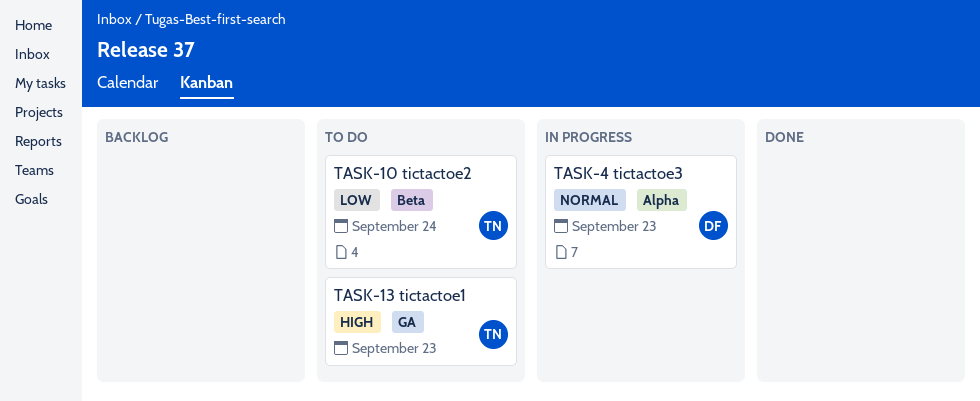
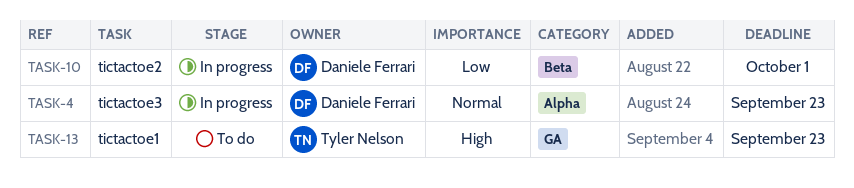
TASK-10, status: To do -> In progress
TASK-10, owner: Tyler Nelson -> Daniele Ferrari
TASK-10, due: Sep 24 -> Oct 1

